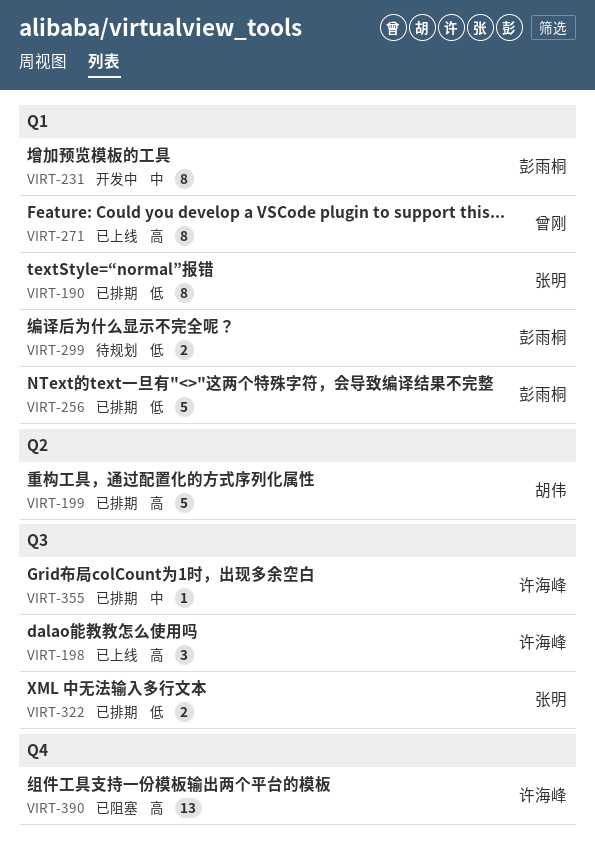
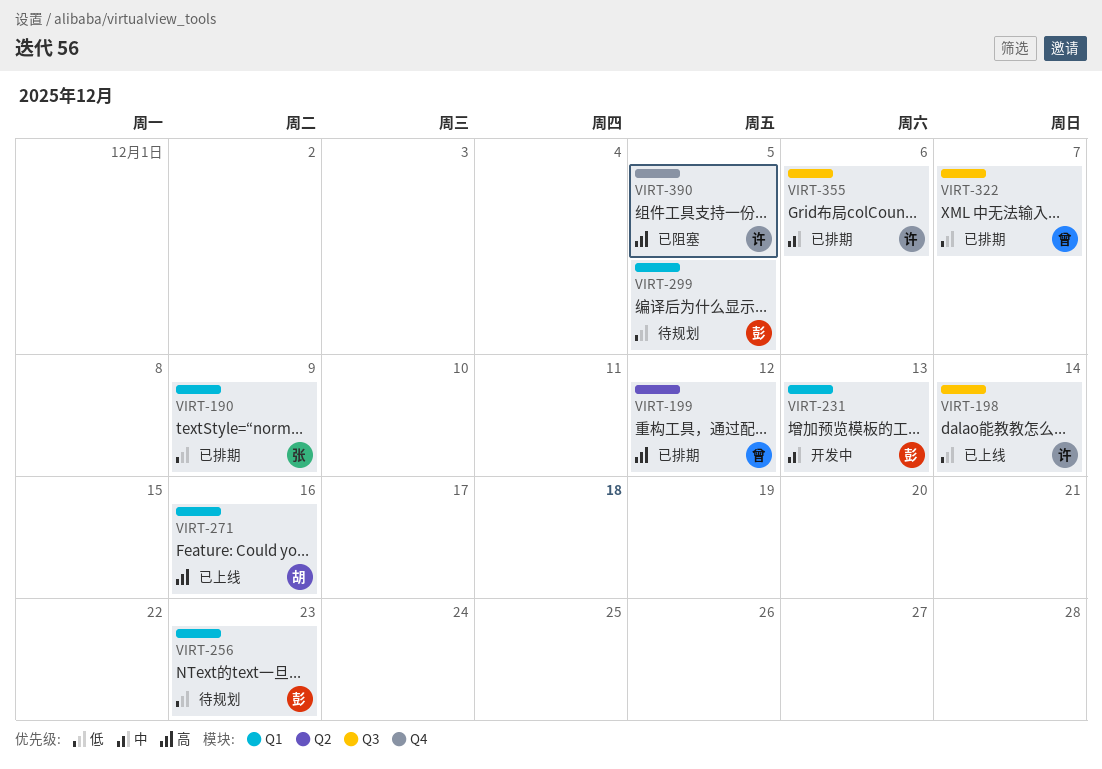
VIRT-198, priority: 高 -> 低
VIRT-199, owner: 胡伟 -> 曾刚
VIRT-256, status: 已排期 -> 待规划
VIRT-271, owner: 曾刚 -> 胡伟
VIRT-322, owner: 张明 -> 曾刚

